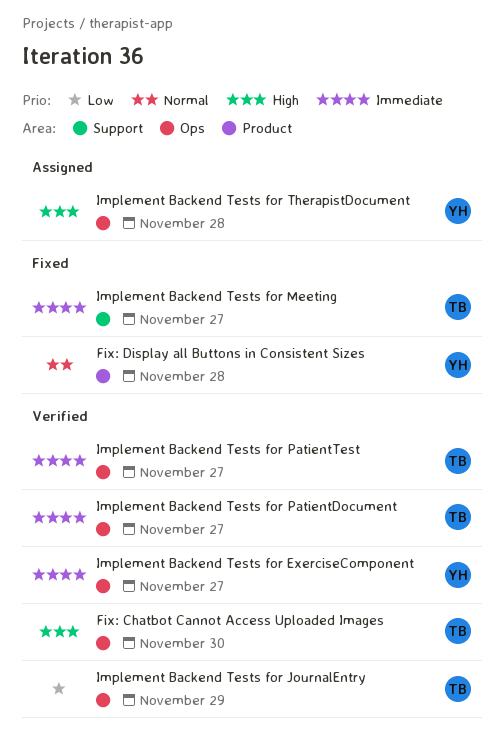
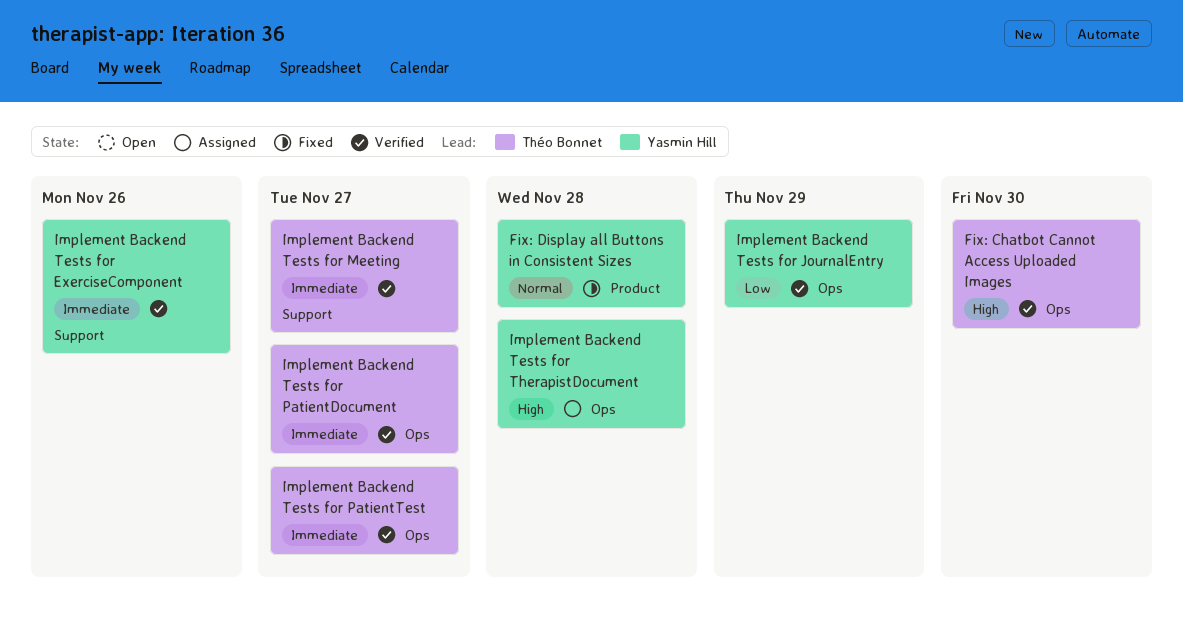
Implement Backend Tests for ExerciseComponent, label: Ops -> Support
Implement Backend Tests for ExerciseComponent, due: Nov 27 -> Nov 26
Implement Backend Tests for JournalEntry, owner: Théo Bonnet -> Yasmin Hill
Implement Backend Tests for Meeting, status: Fixed -> Verified

